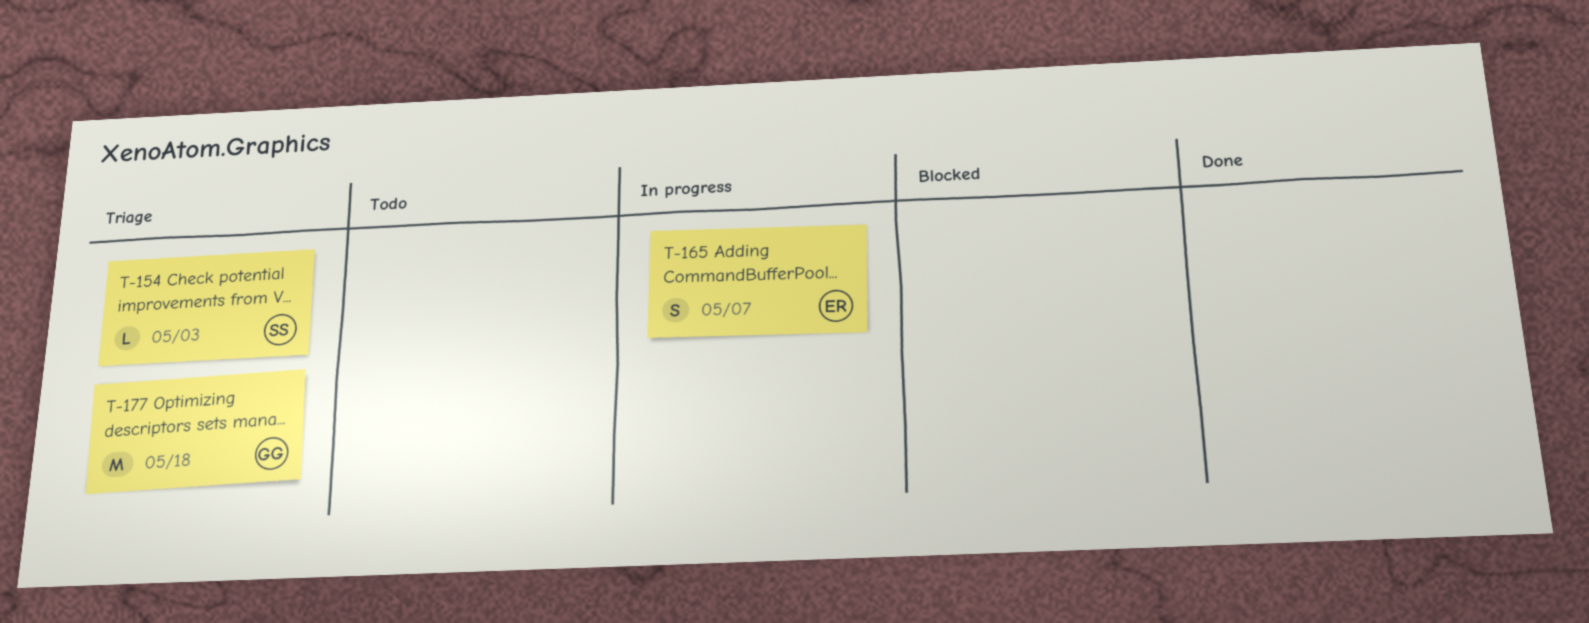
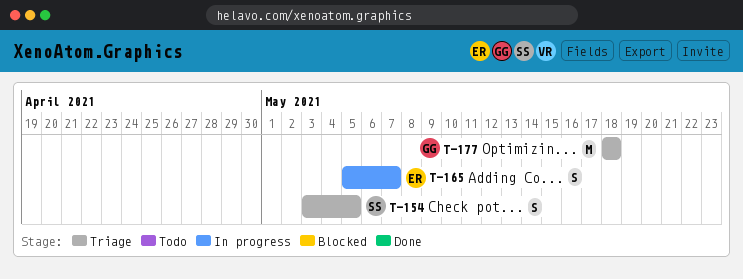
T-154, estimate: L -> S
T-154, due: May 3 -> May 5

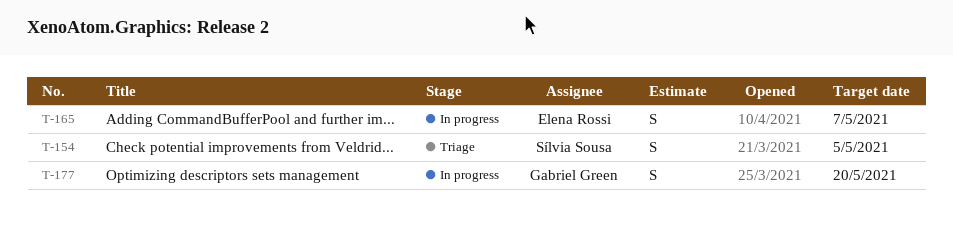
T-177, status: Triage -> In progress
T-177, estimate: M -> S
T-177, due: May 18 -> May 20

